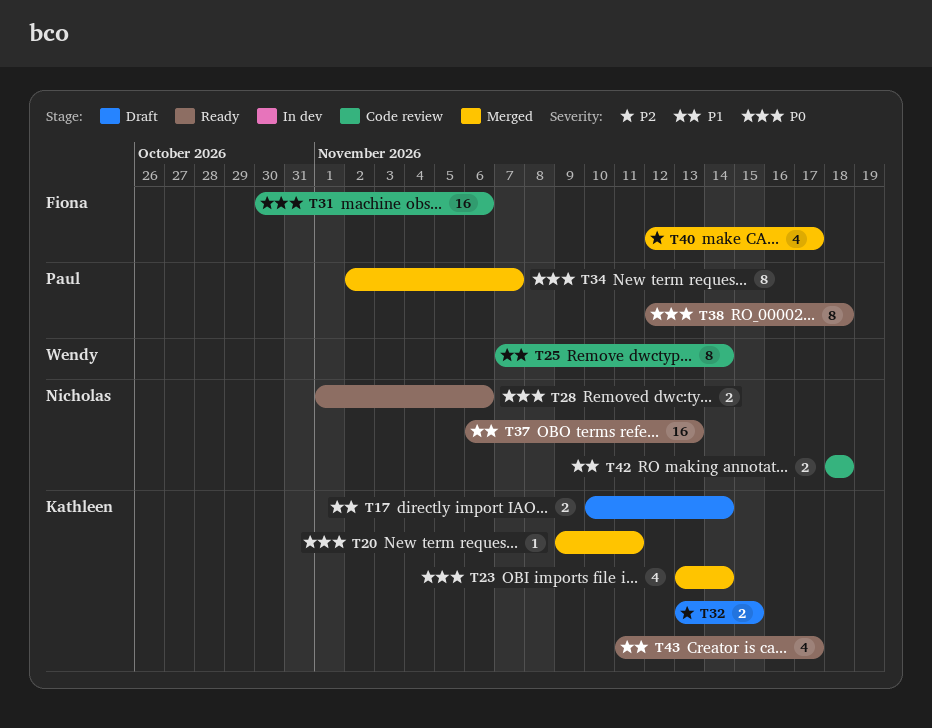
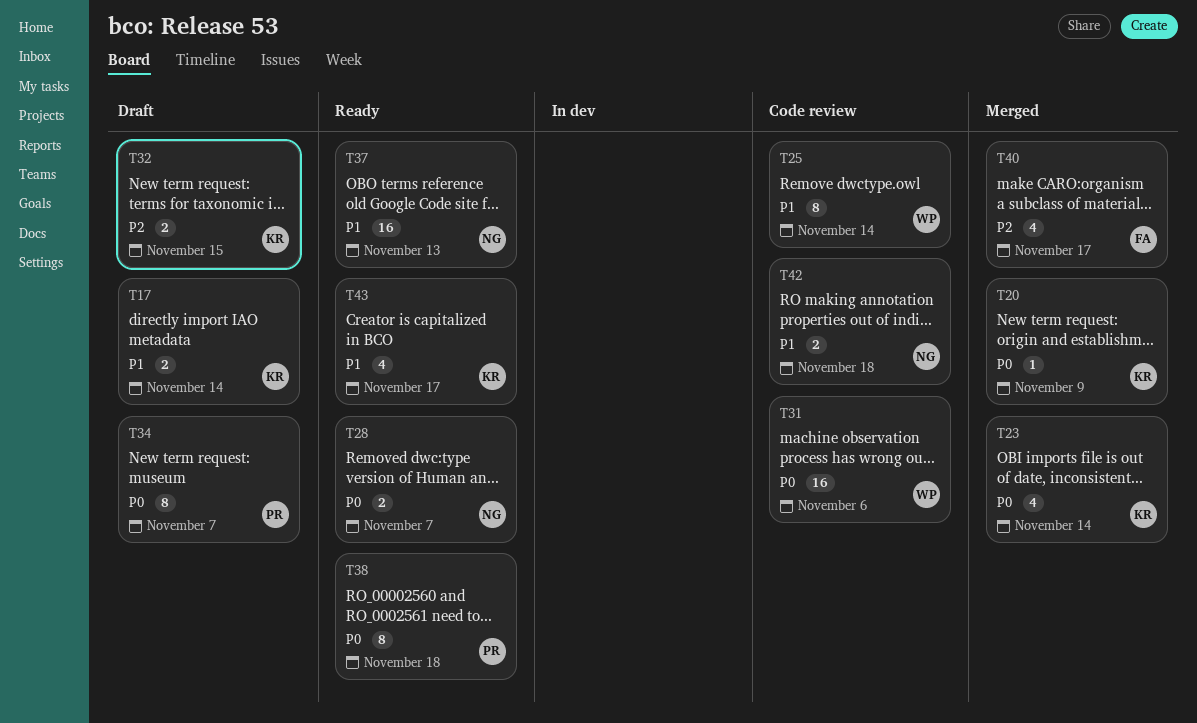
T20, due: Nov 11 -> Nov 9
T28, due: Nov 6 -> Nov 7
T31, owner: Fiona -> Wendy
T34, status: Merged -> Draft

